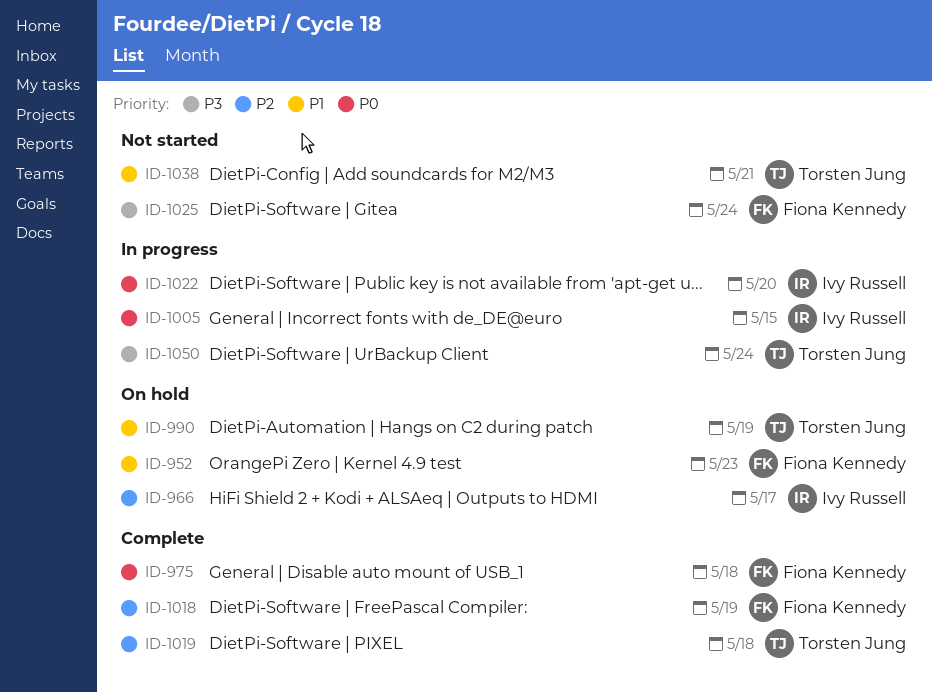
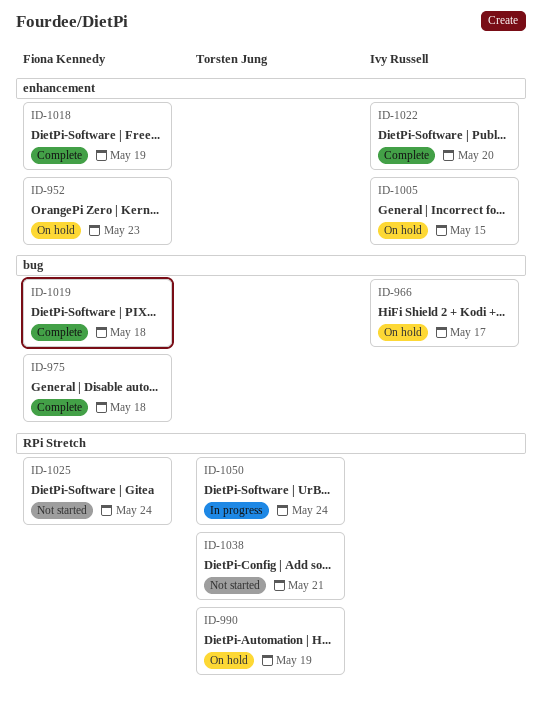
ID-1005, status: In progress -> On hold
ID-1019, owner: Torsten Jung -> Fiona Kennedy
ID-1022, status: In progress -> Complete

